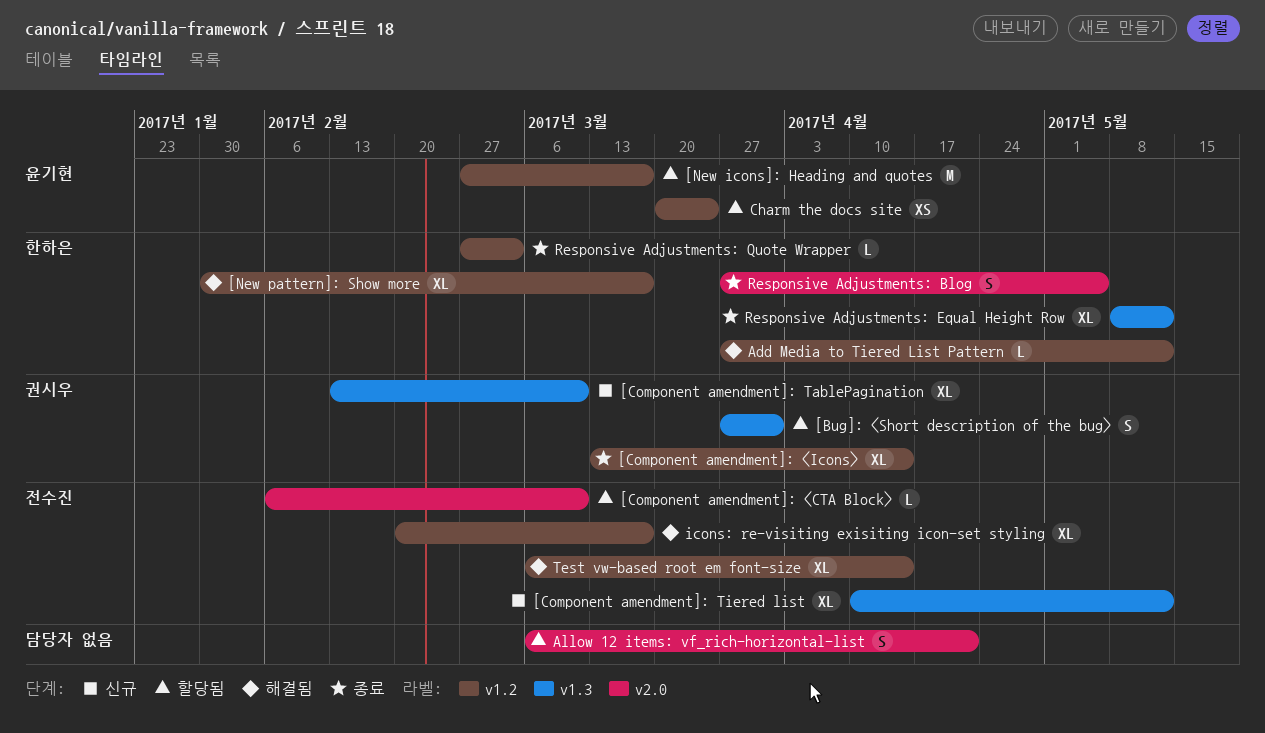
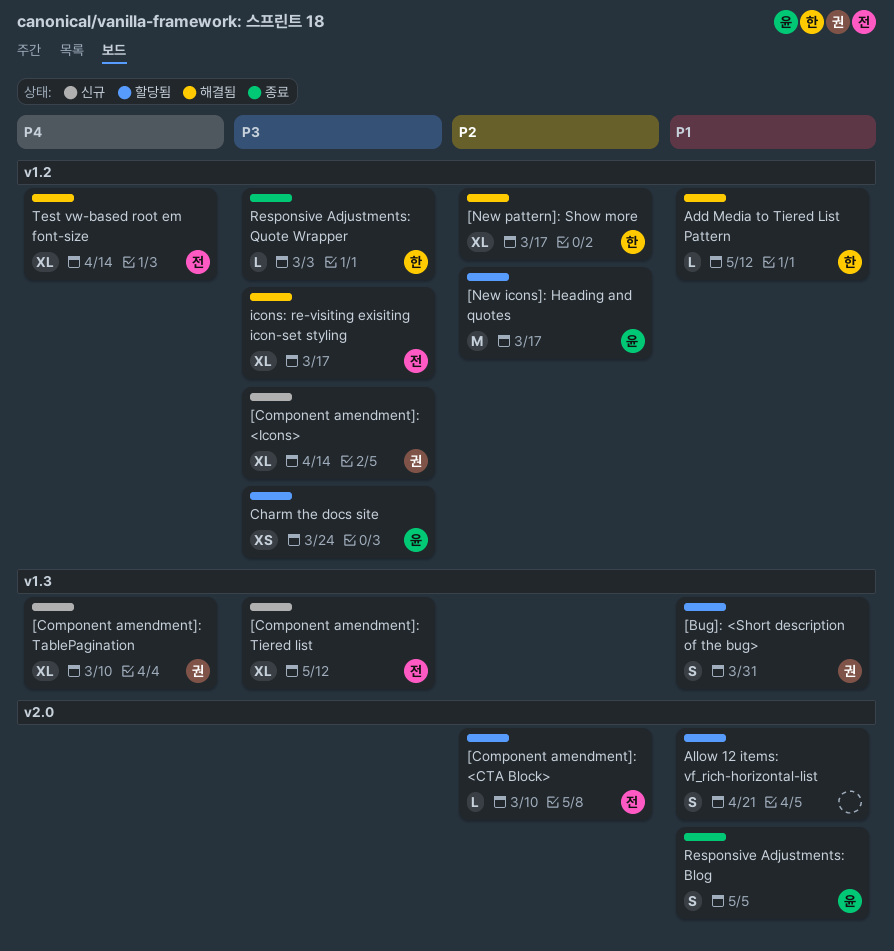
[Component amendment]: <Icons>, status: 종료 -> 신규
Responsive Adjustments: Blog, owner: 한하은 -> 윤기현
Responsive Adjustments: Equal Height Row: present -> none

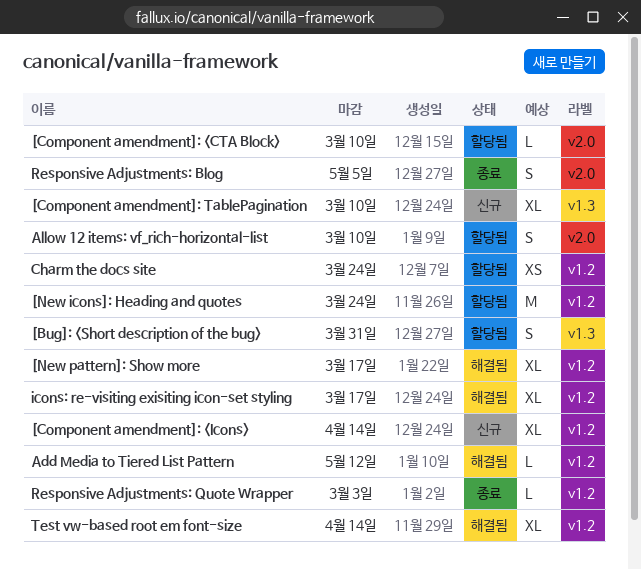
[Component amendment]: Tiered list: present -> none
[New icons]: Heading and quotes, due: Mar 17 -> Mar 24
Allow 12 items: vf_rich-horizontal-list, due: Apr 21 -> Mar 10

